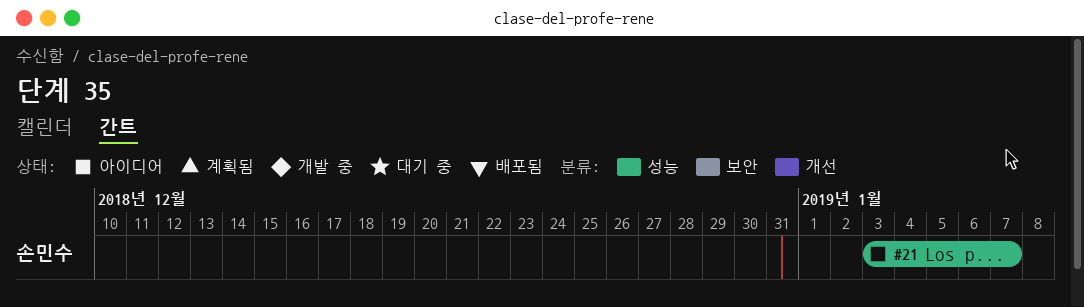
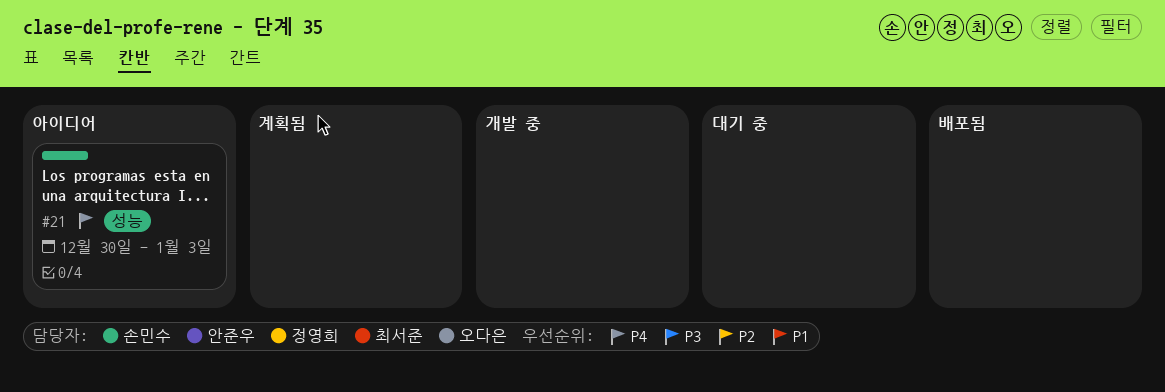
#21, start: Jan 3 -> Dec 30
#21, due: Jan 7 -> Jan 3

